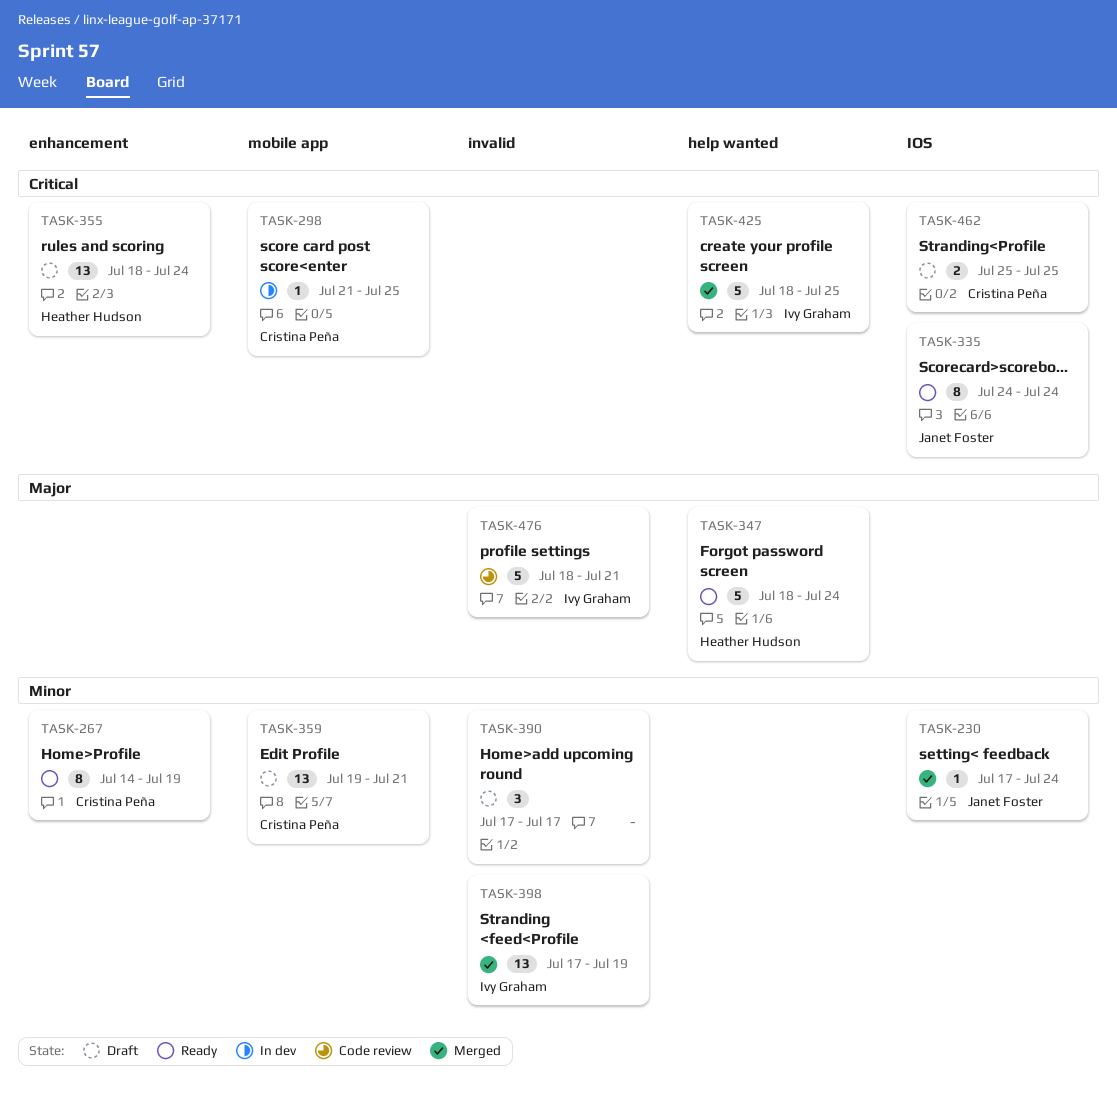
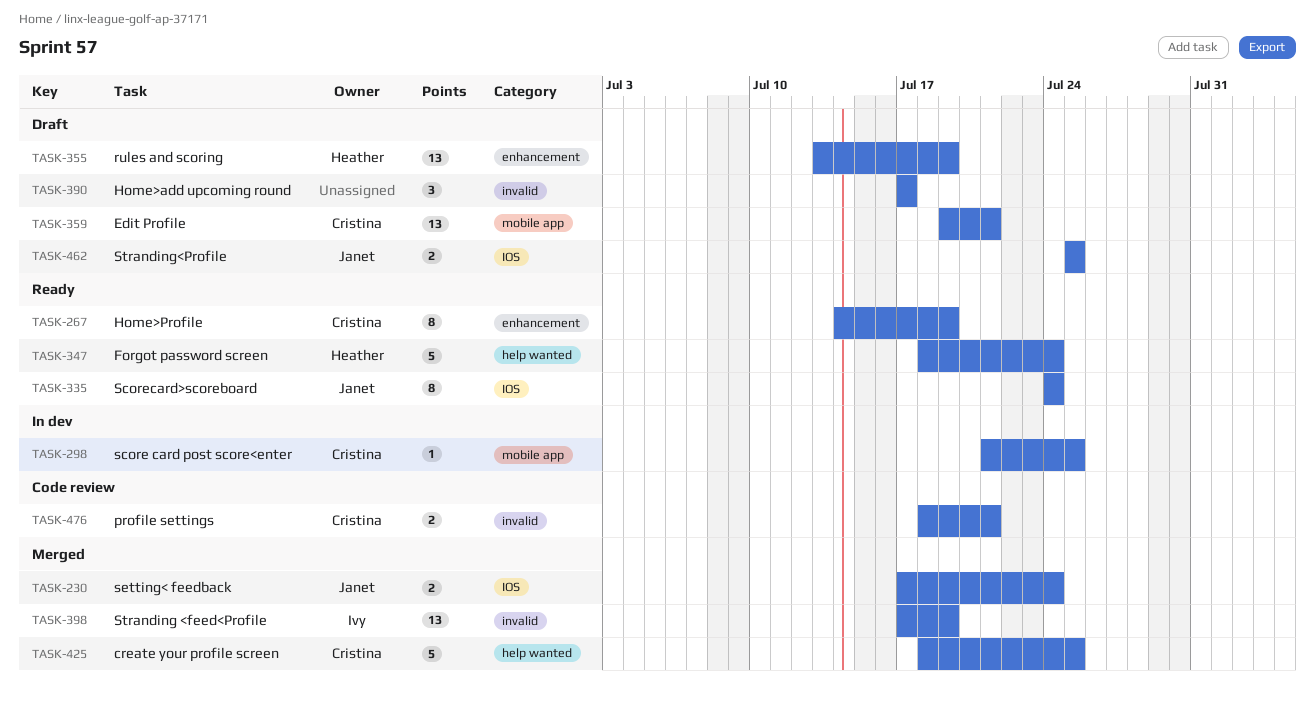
TASK-230, estimate: 1 -> 2
TASK-355, start: Jul 18 -> Jul 13
TASK-355, due: Jul 24 -> Jul 19
TASK-425, owner: Ivy Graham -> Cristina Peña
TASK-462, owner: Cristina Peña -> Janet Foster
TASK-476, owner: Ivy Graham -> Cristina Peña
TASK-476, estimate: 5 -> 2

